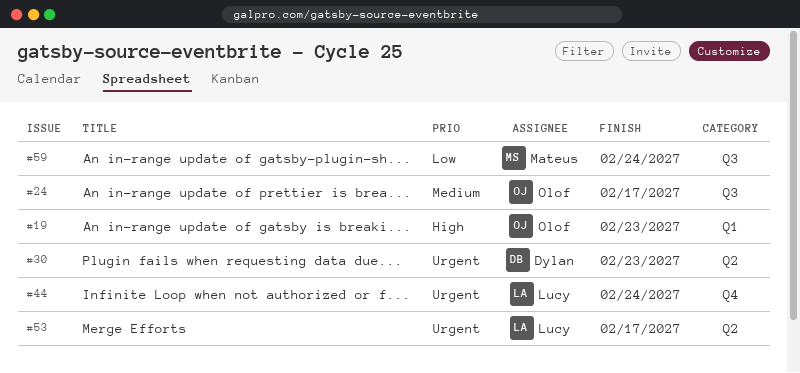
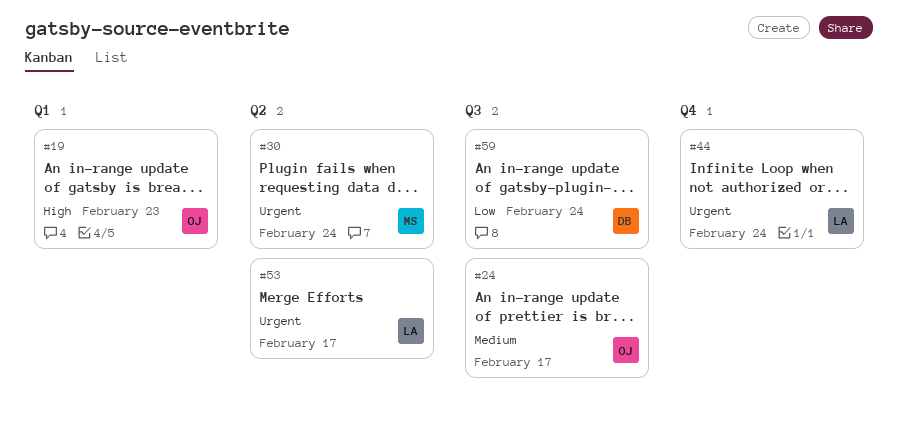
#30, owner: Dylan -> Mateus
#30, due: Feb 23 -> Feb 24
#59, owner: Mateus -> Dylan

